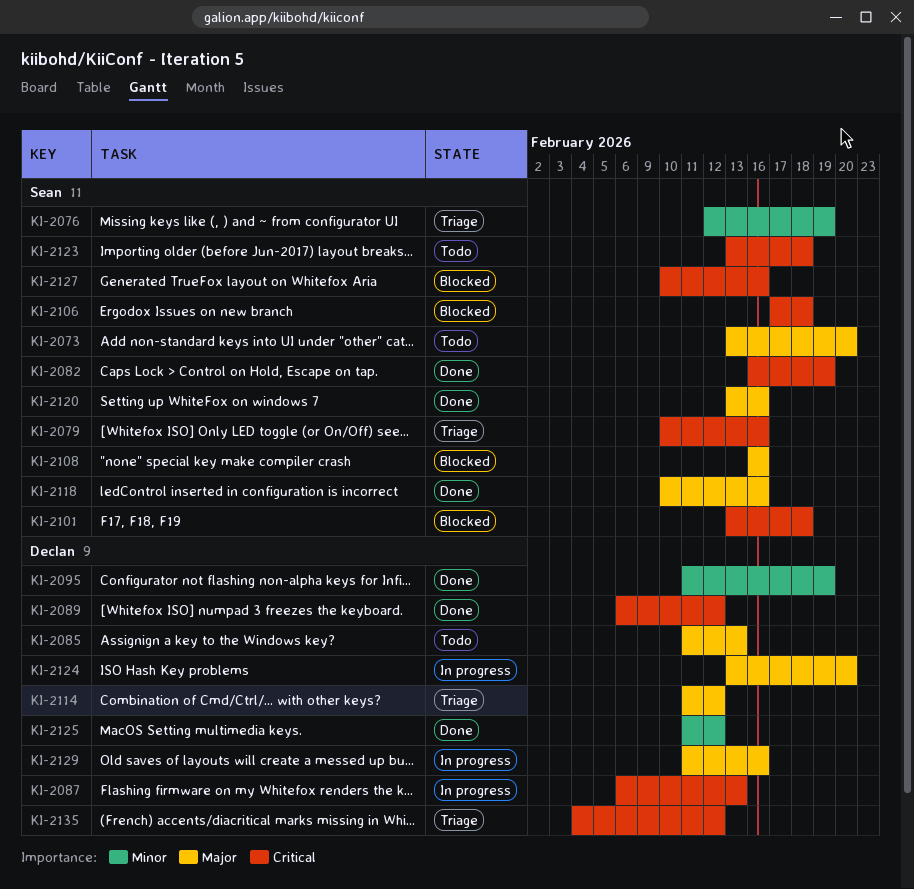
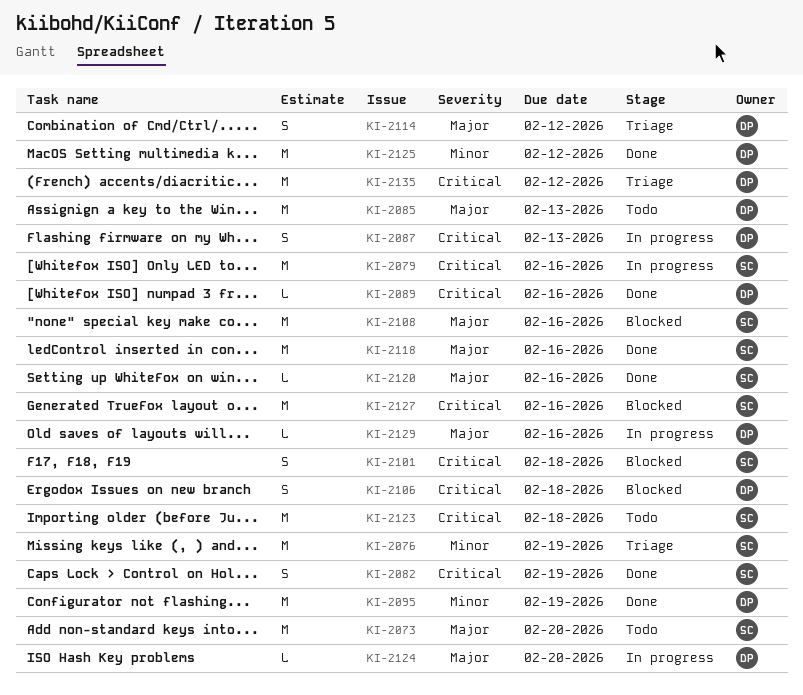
KI-2079, status: Triage -> In progress
KI-2089, due: Feb 12 -> Feb 16
KI-2106, owner: Sean -> Declan

